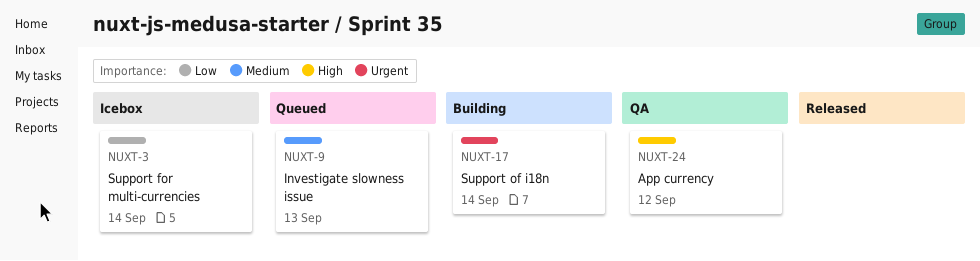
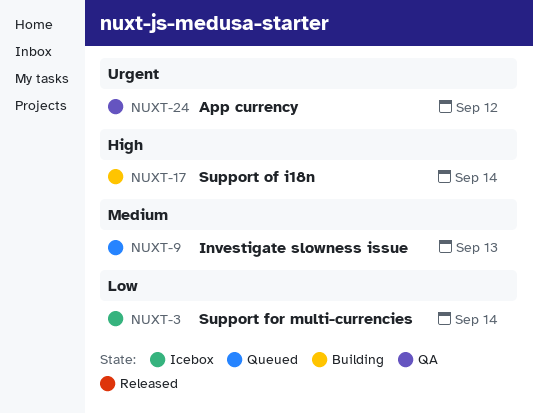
NUXT-17, priority: Urgent -> High
NUXT-24, priority: High -> Urgent

